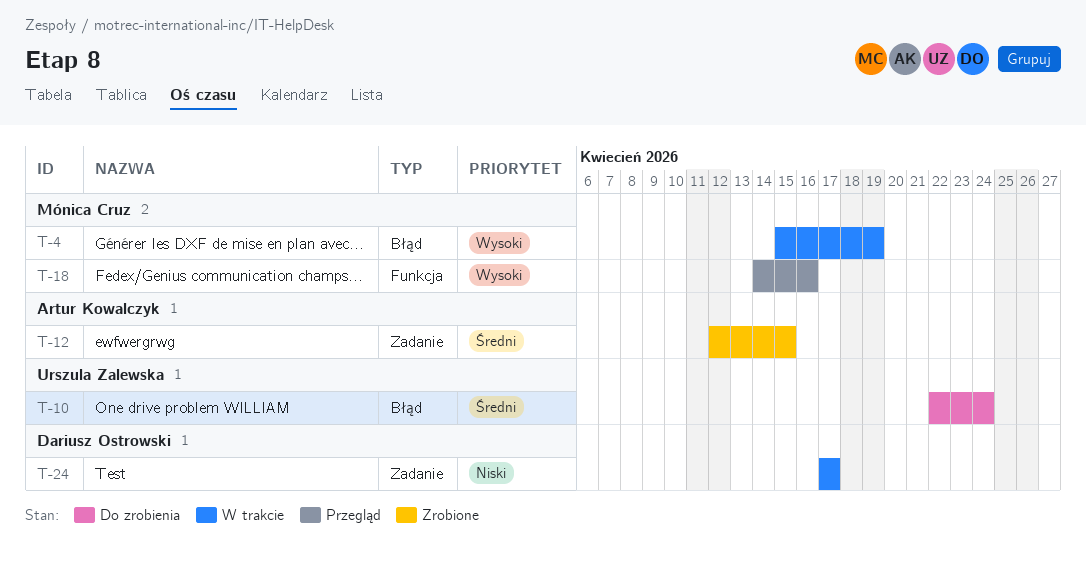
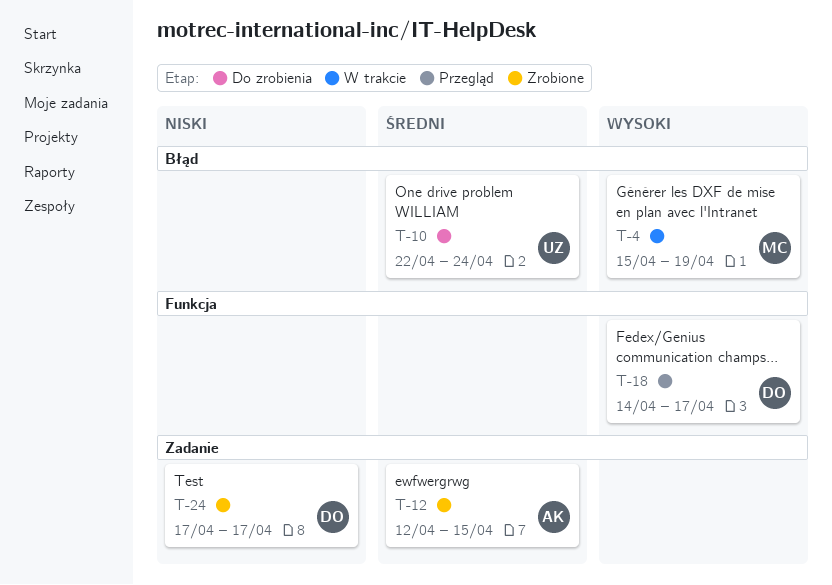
T-18, owner: Mónica Cruz -> Dariusz Ostrowski
T-18, due: Apr 16 -> Apr 17
T-24, status: W trakcie -> Zrobione

